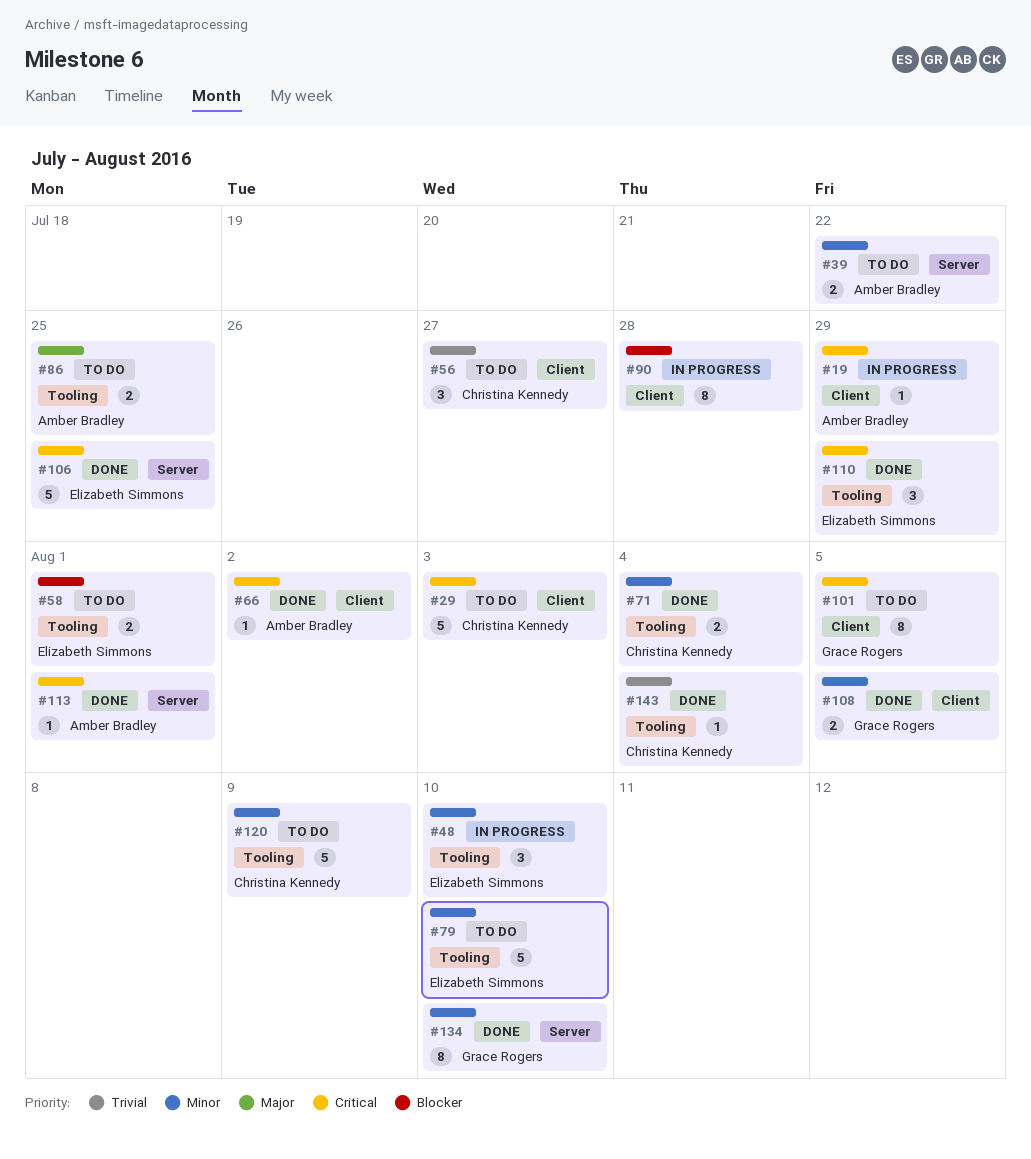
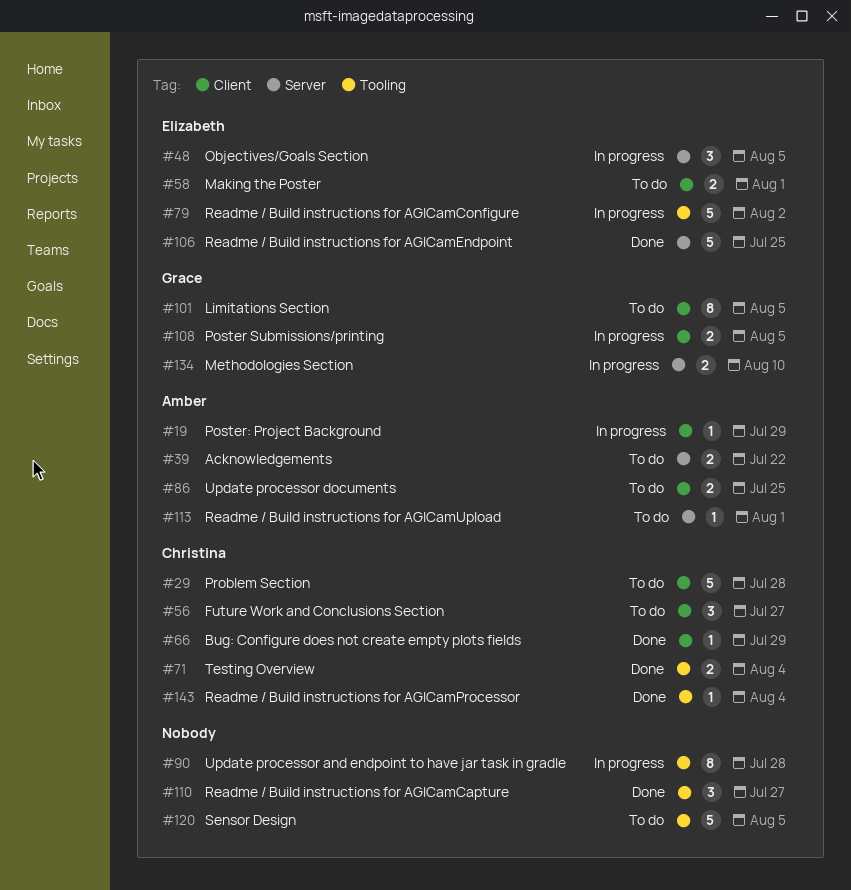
#29, due: Aug 3 -> Jul 28
#48, label: Tooling -> Server
#48, due: Aug 10 -> Aug 5
#58, label: Tooling -> Client
#66, owner: Amber Bradley -> Christina Kennedy
#66, due: Aug 2 -> Jul 29
#79, status: To do -> In progress
#79, due: Aug 10 -> Aug 2
#86, label: Tooling -> Client
#90, label: Client -> Tooling
#108, status: Done -> In progress
#110, owner: Elizabeth Simmons -> none
#110, due: Jul 29 -> Jul 27
#113, status: Done -> To do
#120, owner: Christina Kennedy -> none
#120, due: Aug 9 -> Aug 5
#134, status: Done -> In progress
#134, estimate: 8 -> 2

